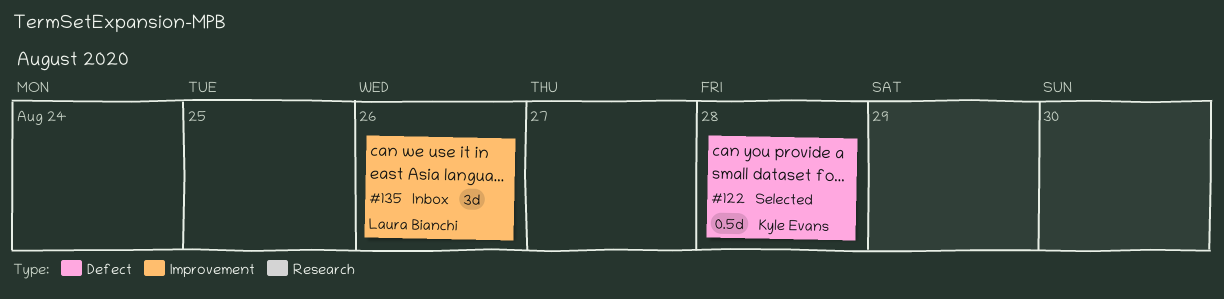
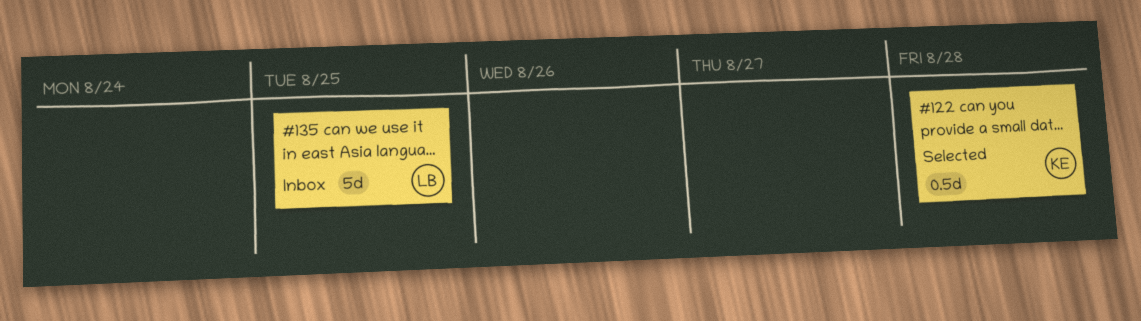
#135, estimate: 3d -> 5d
#135, due: Aug 26 -> Aug 25

